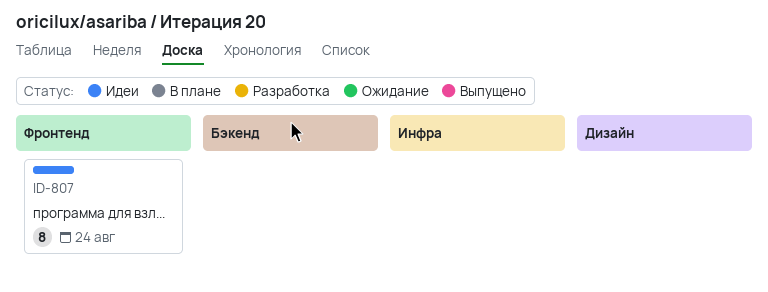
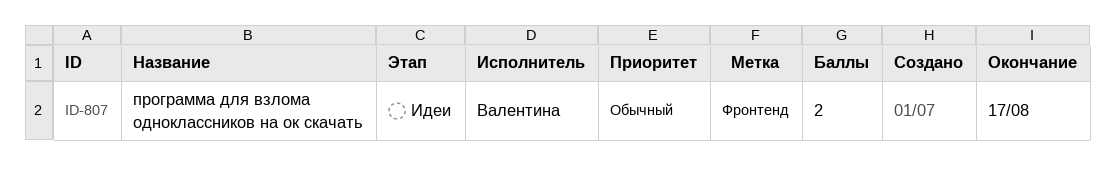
ID-807, estimate: 8 -> 2
ID-807, due: Aug 24 -> Aug 17

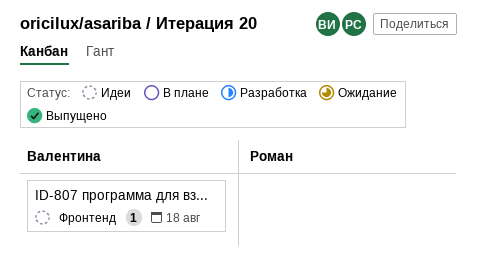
ID-807, estimate: 2 -> 1
ID-807, due: Aug 17 -> Aug 18

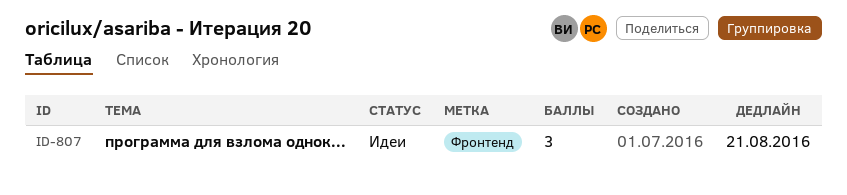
ID-807, estimate: 1 -> 3
ID-807, due: Aug 18 -> Aug 21

